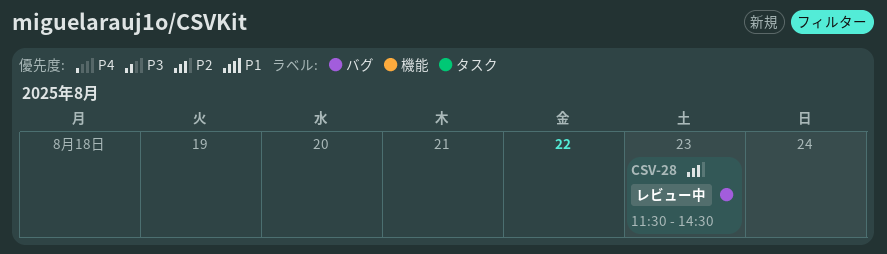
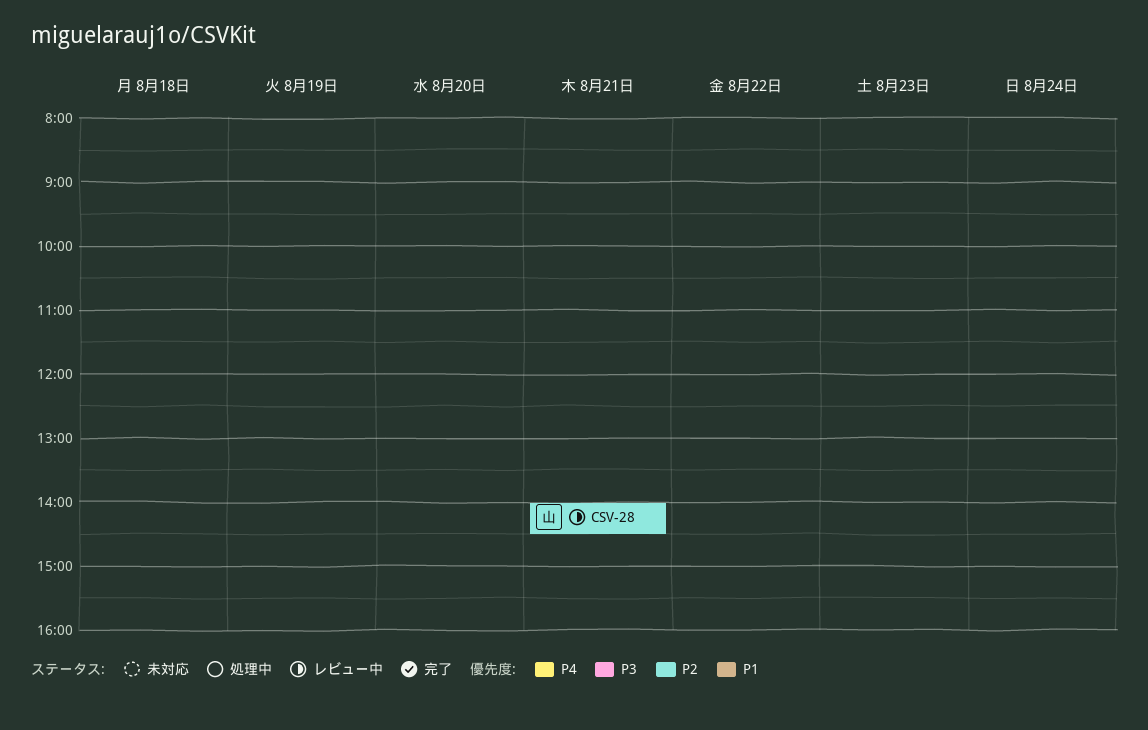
CSV-28, day: Aug 23 -> Aug 21
CSV-28, begins: 11:30 -> 14:00

